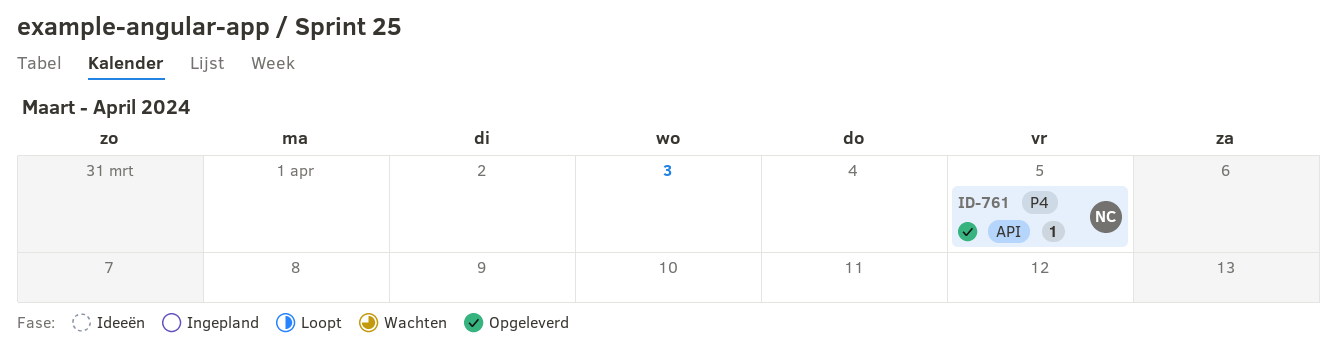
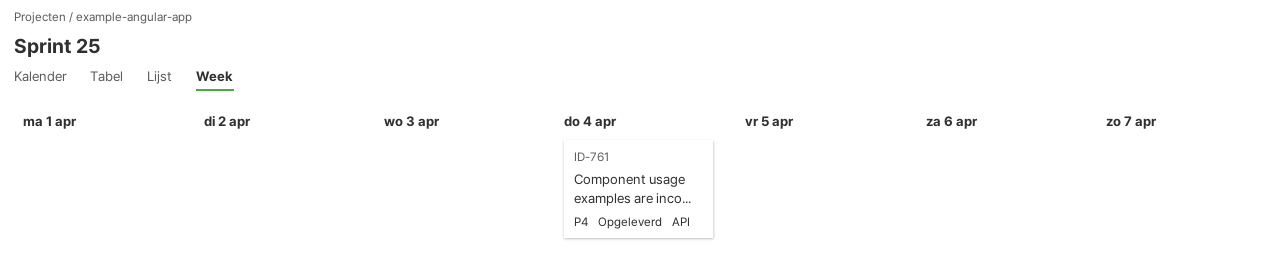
ID-761, due: Apr 5 -> Apr 4

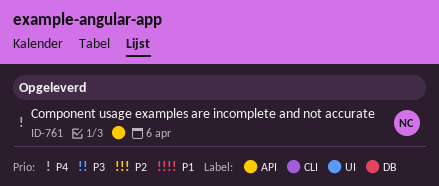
ID-761, due: Apr 4 -> Apr 6

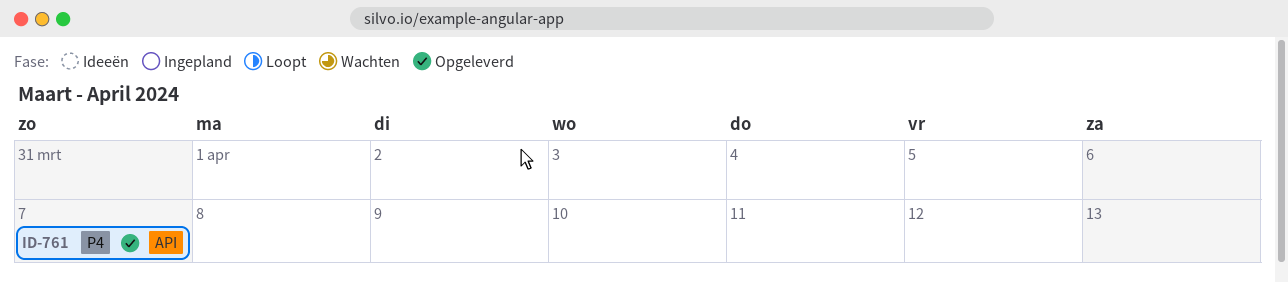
ID-761, due: Apr 6 -> Apr 7

